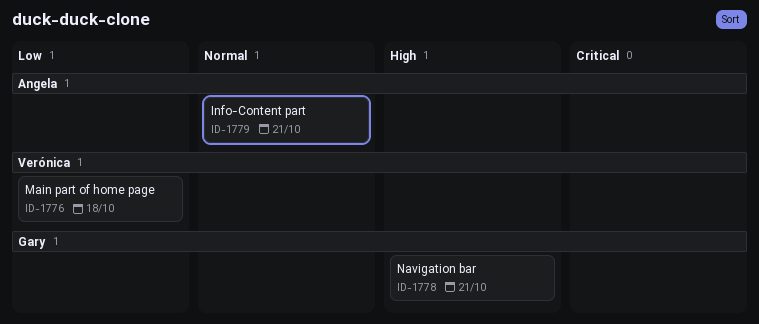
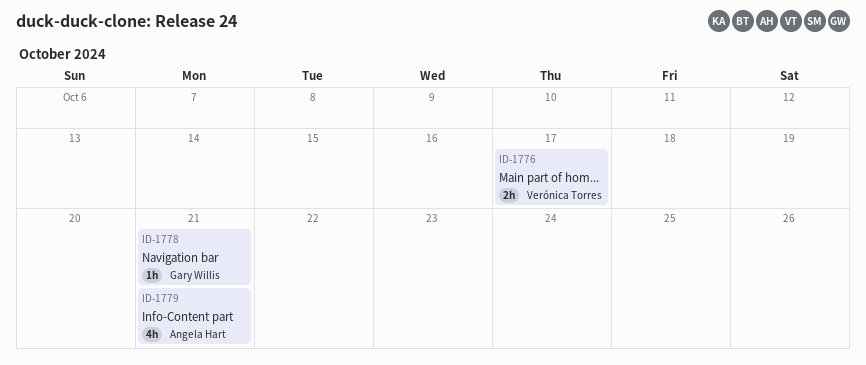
ID-1776, due: Oct 18 -> Oct 17

